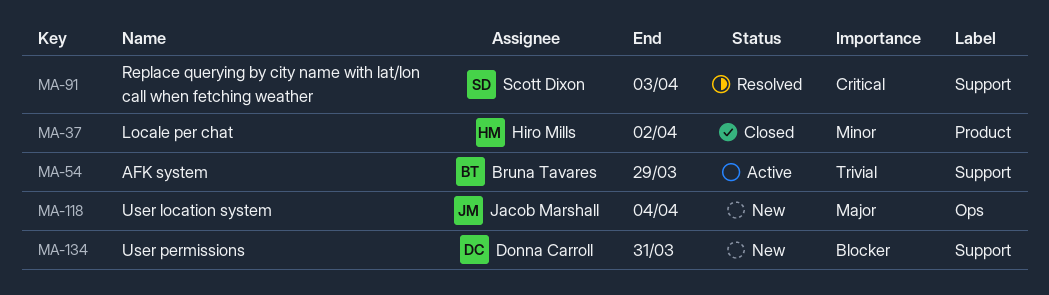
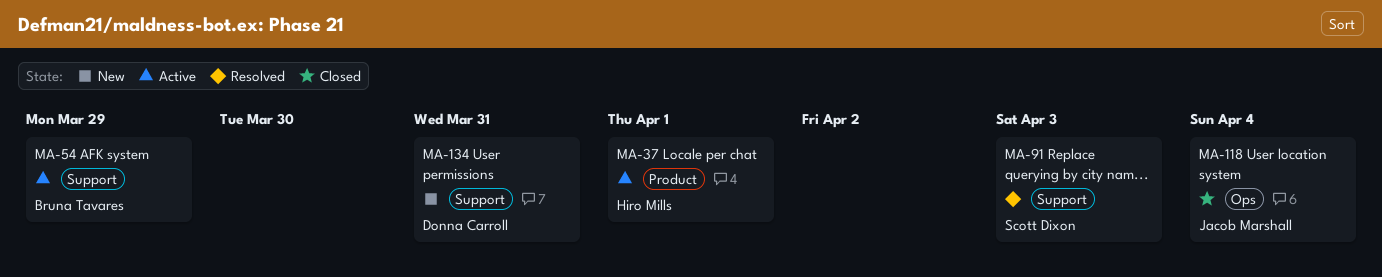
MA-37, status: Closed -> Active
MA-37, due: Apr 2 -> Apr 1
MA-118, status: New -> Closed

